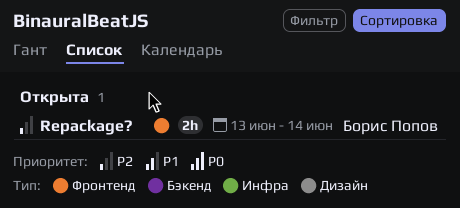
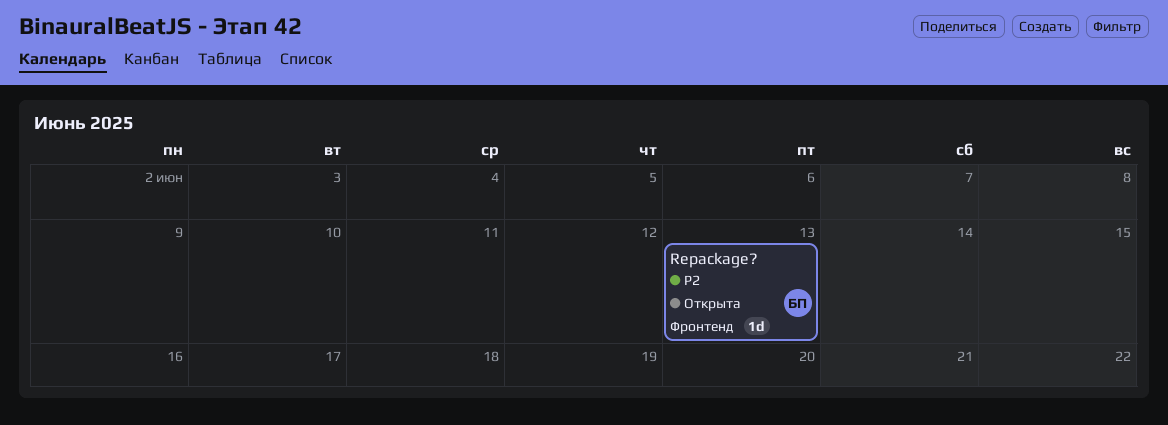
Repackage?, estimate: 2h -> 1d
Repackage?, due: Jun 14 -> Jun 13

